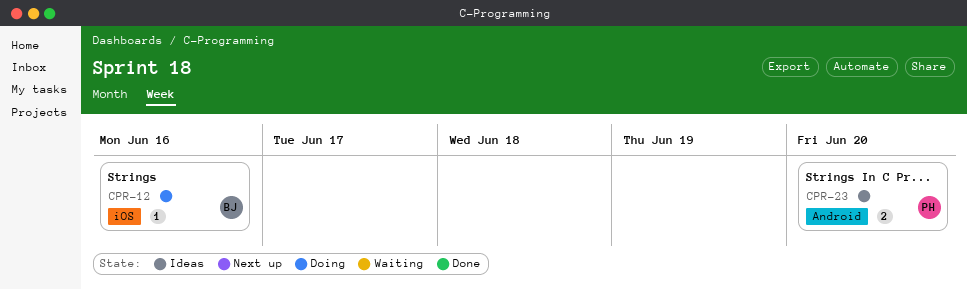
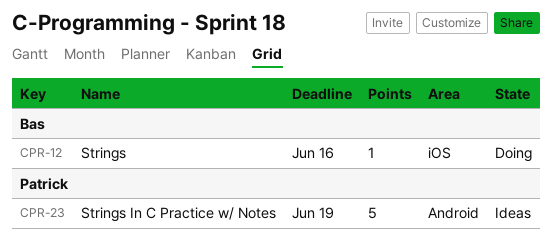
CPR-23, estimate: 2 -> 5
CPR-23, due: Jun 20 -> Jun 19

